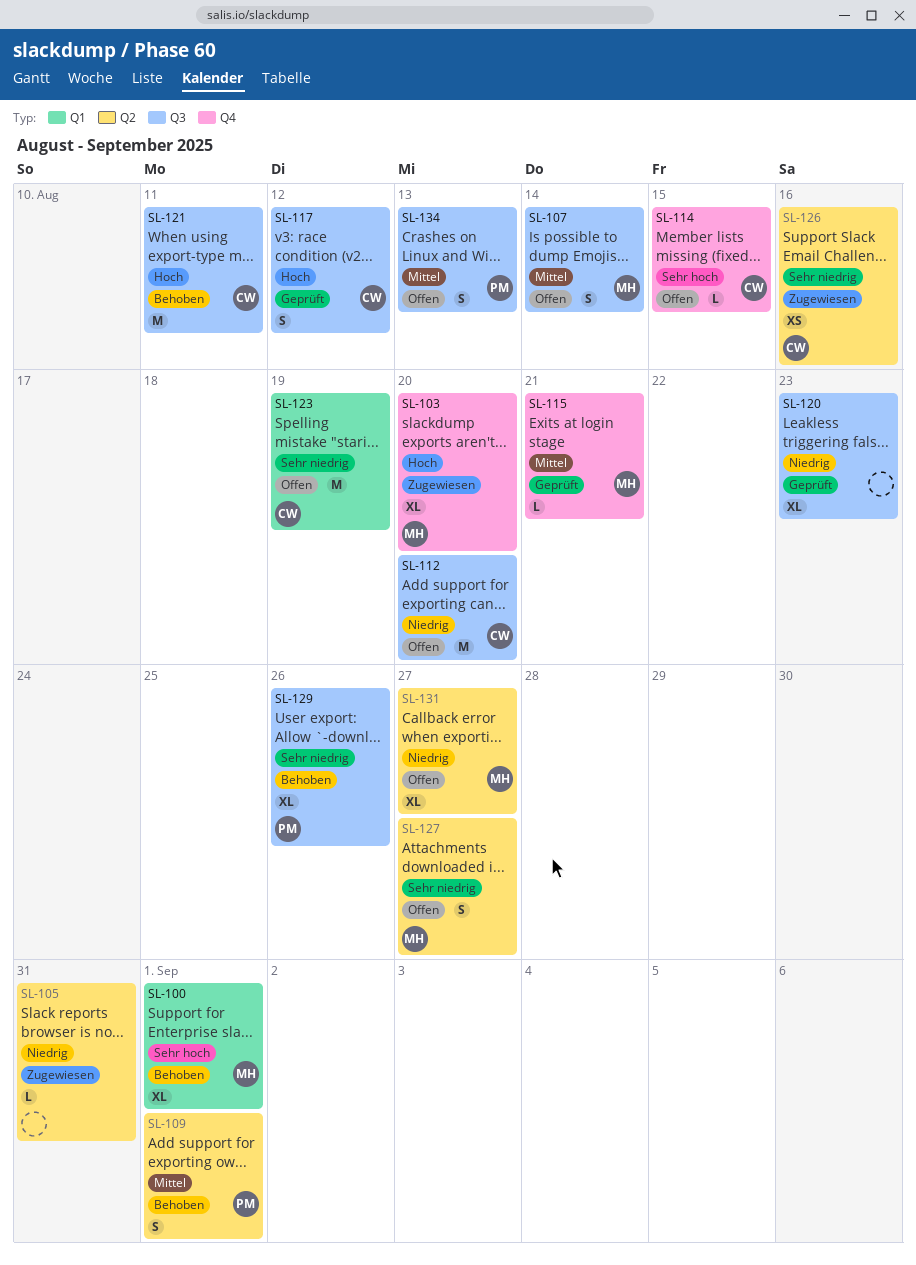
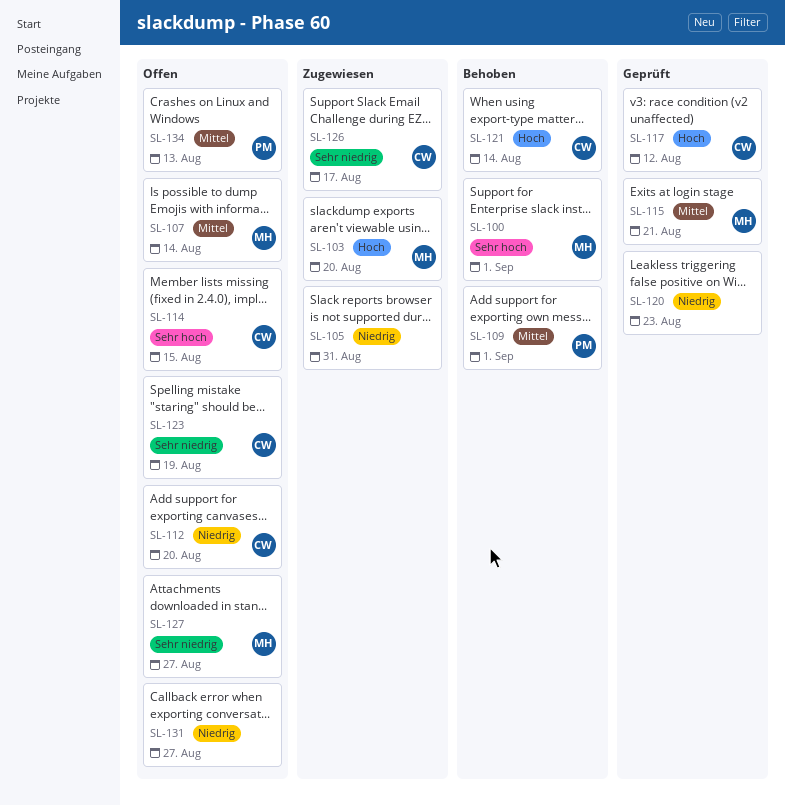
SL-121, due: Aug 11 -> Aug 14
SL-126, due: Aug 16 -> Aug 17
SL-129: present -> none
SL-131, owner: MH -> none

